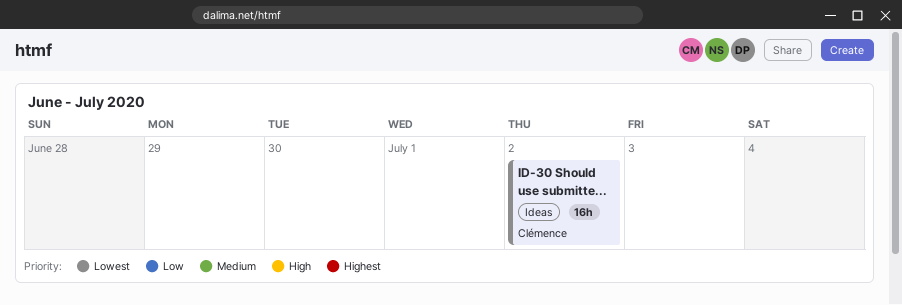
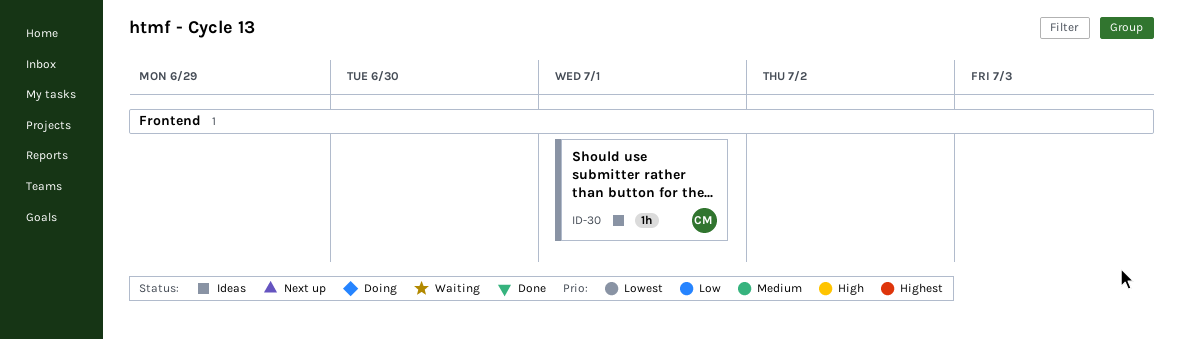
ID-30, estimate: 16h -> 1h
ID-30, due: Jul 2 -> Jul 1

